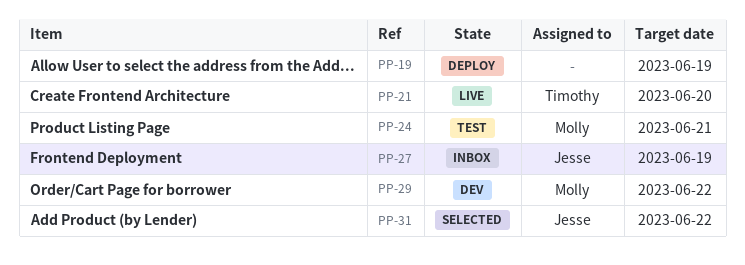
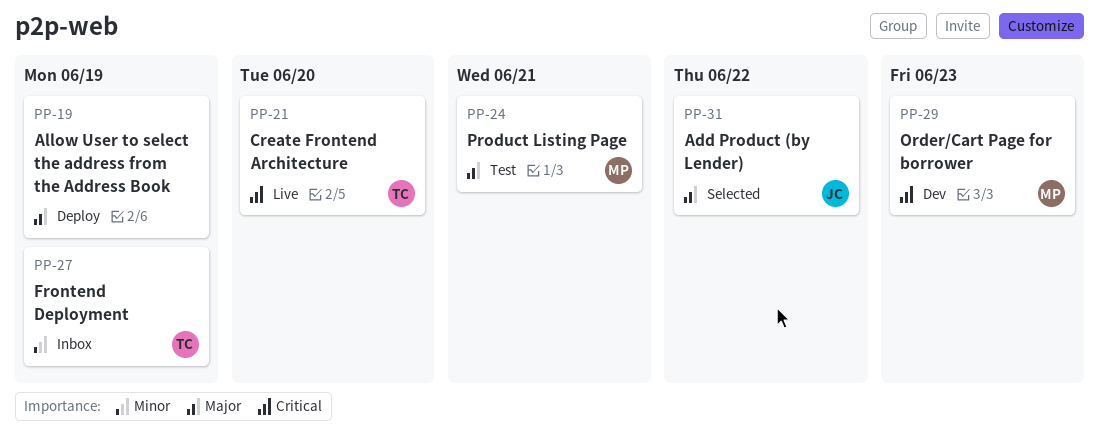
PP-27, owner: Jesse -> Timothy
PP-29, due: Jun 22 -> Jun 23

